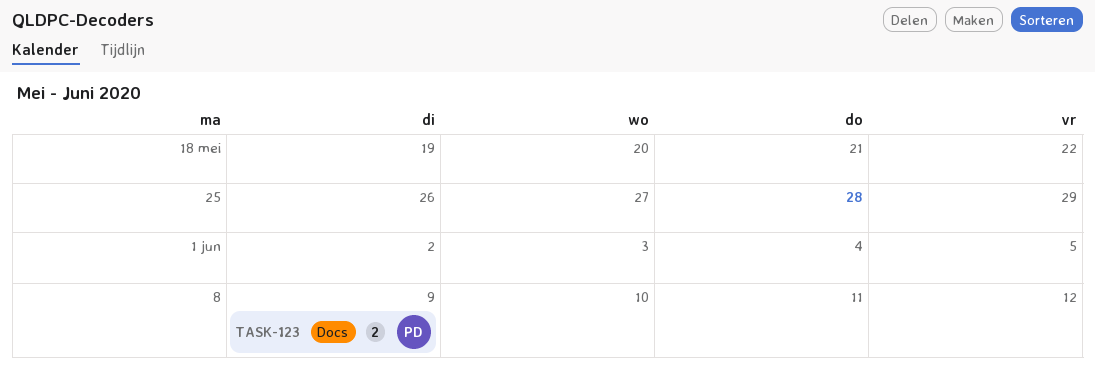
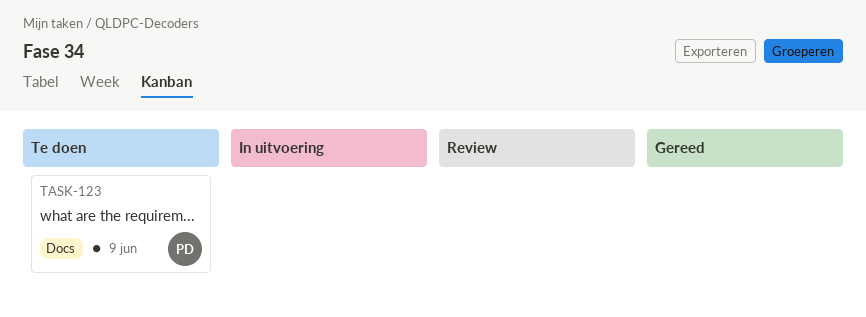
TASK-123, estimate: 2 -> 1

